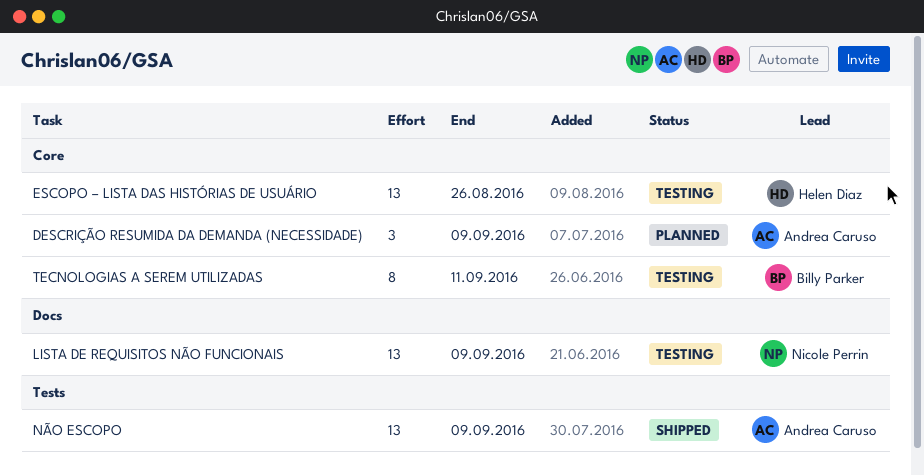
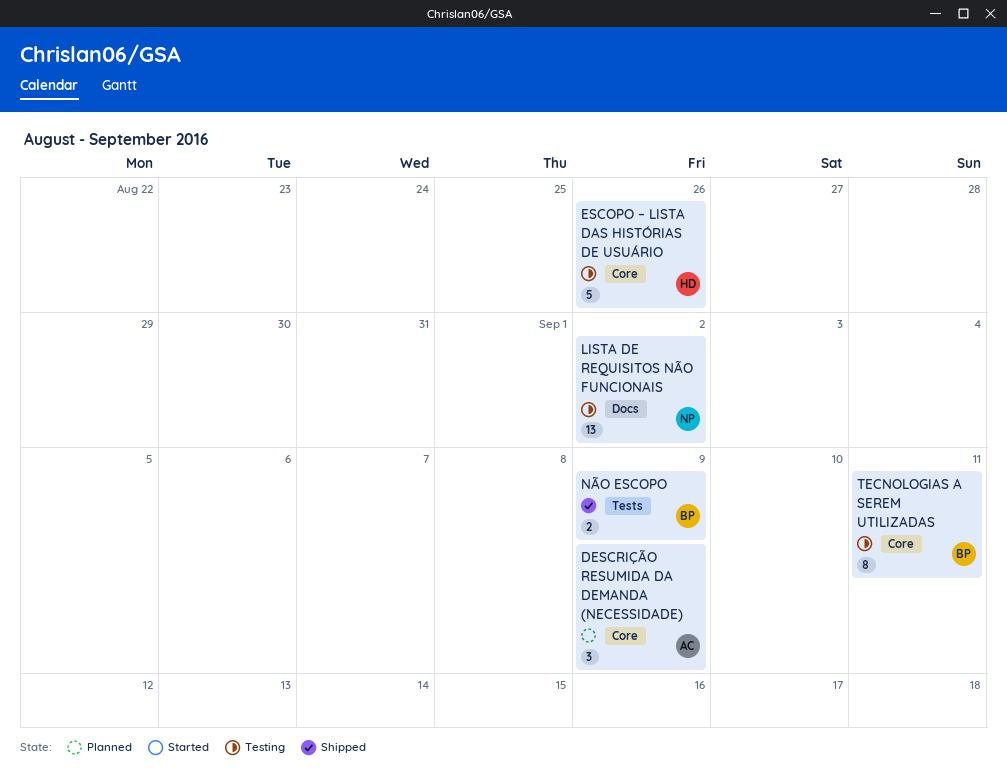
ESCOPO – LISTA DAS HISTÓRIAS DE USUÁRIO, estimate: 13 -> 5
LISTA DE REQUISITOS NÃO FUNCIONAIS, due: Sep 9 -> Sep 2
NÃO ESCOPO, owner: Andrea Caruso -> Billy Parker
NÃO ESCOPO, estimate: 13 -> 2

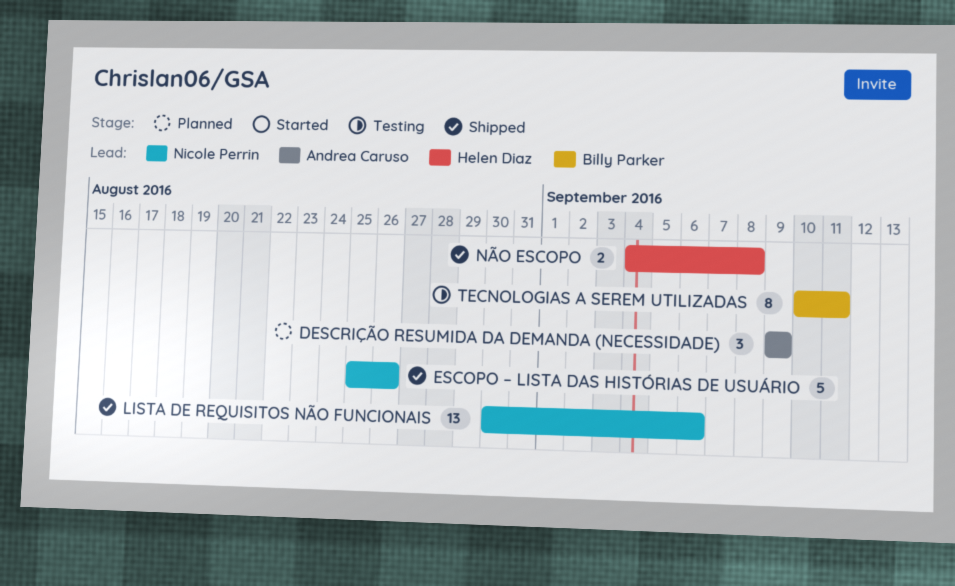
ESCOPO – LISTA DAS HISTÓRIAS DE USUÁRIO, status: Testing -> Shipped
ESCOPO – LISTA DAS HISTÓRIAS DE USUÁRIO, owner: Helen Diaz -> Nicole Perrin
LISTA DE REQUISITOS NÃO FUNCIONAIS, status: Testing -> Shipped
LISTA DE REQUISITOS NÃO FUNCIONAIS, due: Sep 2 -> Sep 6
NÃO ESCOPO, owner: Billy Parker -> Helen Diaz
NÃO ESCOPO, due: Sep 9 -> Sep 8

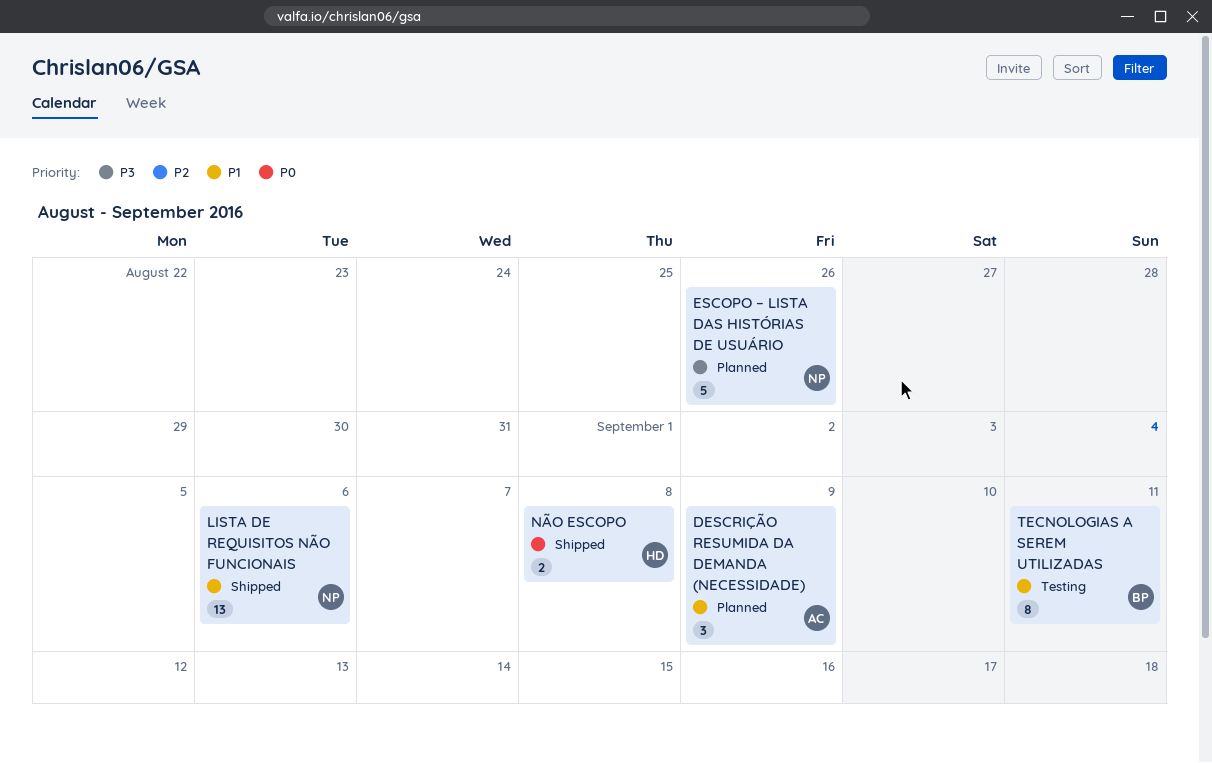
ESCOPO – LISTA DAS HISTÓRIAS DE USUÁRIO, status: Shipped -> Planned

